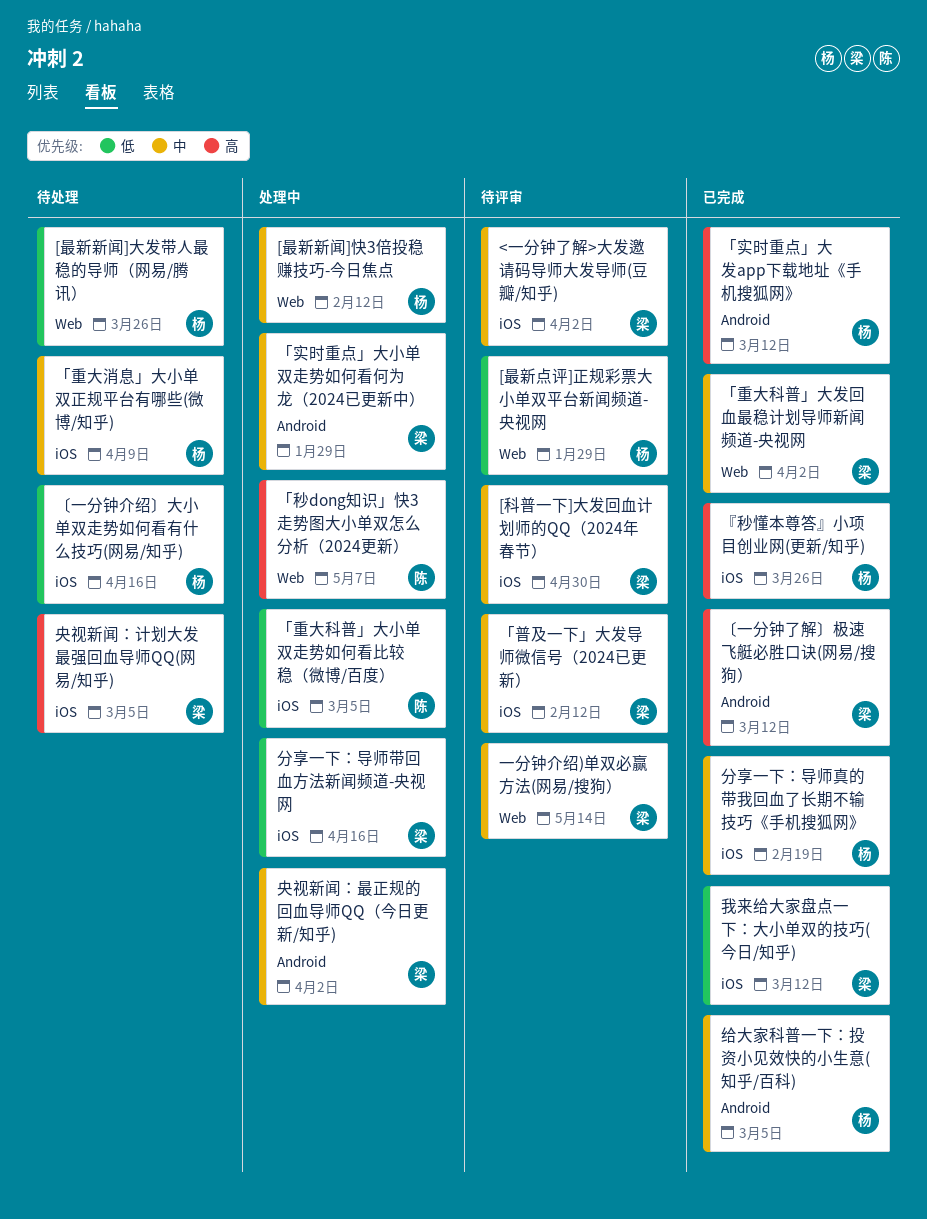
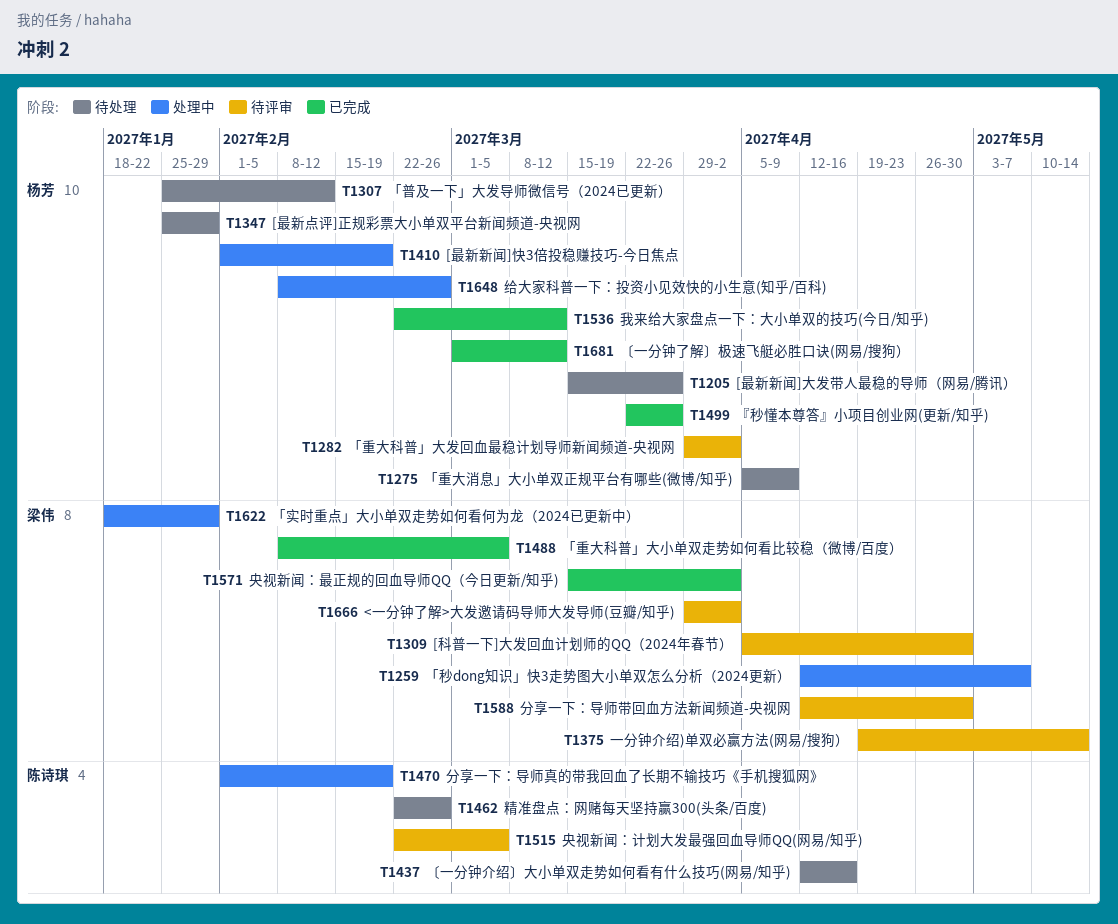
[最新新闻]快3倍投稳赚技巧-今日焦点, due: Feb 12 -> Feb 19
[最新点评]正规彩票大小单双平台新闻频道-央视网, status: 待评审 -> 待处理
「实时重点」大发app下载地址《手机搜狐网》: present -> none
「普及一下」大发导师微信号（2024已更新）, status: 待评审 -> 待处理
「普及一下」大发导师微信号（2024已更新）, owner: 梁伟 -> 杨芳
「秒dong知识」快3走势图大小单双怎么分析（2024更新）, owner: 陈诗琪 -> 梁伟
「重大科普」大发回血最稳计划导师新闻频道-央视网, status: 已完成 -> 待评审
「重大科普」大发回血最稳计划导师新闻频道-央视网, owner: 梁伟 -> 杨芳
「重大科普」大小单双走势如何看比较稳（微博/百度）, status: 处理中 -> 已完成
「重大科普」大小单双走势如何看比较稳（微博/百度）, owner: 陈诗琪 -> 梁伟
〔一分钟了解〕极速飞艇必胜口诀(网易/搜狗）, owner: 梁伟 -> 杨芳
〔一分钟介绍〕大小单双走势如何看有什么技巧(网易/知乎), owner: 杨芳 -> 陈诗琪
分享一下：导师带回血方法新闻频道-央视网, status: 处理中 -> 待评审
分享一下：导师带回血方法新闻频道-央视网, due: Apr 16 -> Apr 30
分享一下：导师真的带我回血了长期不输技巧《手机搜狐网》, status: 已完成 -> 处理中
分享一下：导师真的带我回血了长期不输技巧《手机搜狐网》, owner: 杨芳 -> 陈诗琪
央视新闻：最正规的回血导师QQ（今日更新/知乎), status: 处理中 -> 已完成
央视新闻：计划大发最强回血导师QQ(网易/知乎), status: 待处理 -> 待评审
央视新闻：计划大发最强回血导师QQ(网易/知乎), owner: 梁伟 -> 陈诗琪
我来给大家盘点一下：大小单双的技巧(今日/知乎), owner: 梁伟 -> 杨芳
精准盘点：网赌每天坚持赢300(头条/百度): none -> present
给大家科普一下：投资小见效快的小生意(知乎/百科), status: 已完成 -> 处理中
给大家科普一下：投资小见效快的小生意(知乎/百科), due: Mar 5 -> Feb 26

